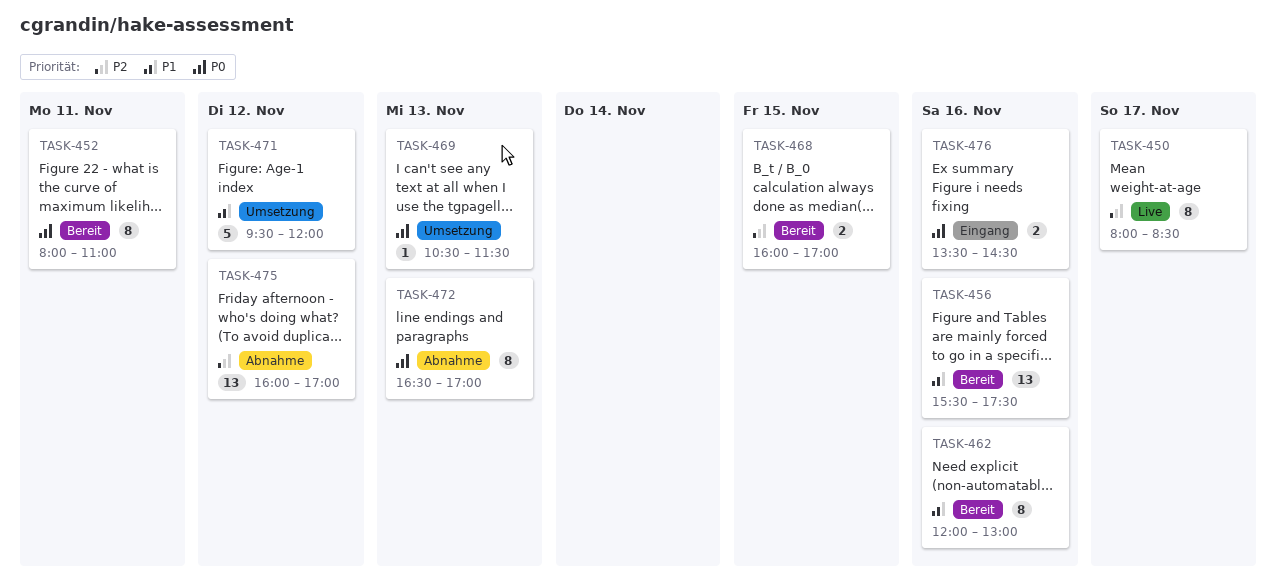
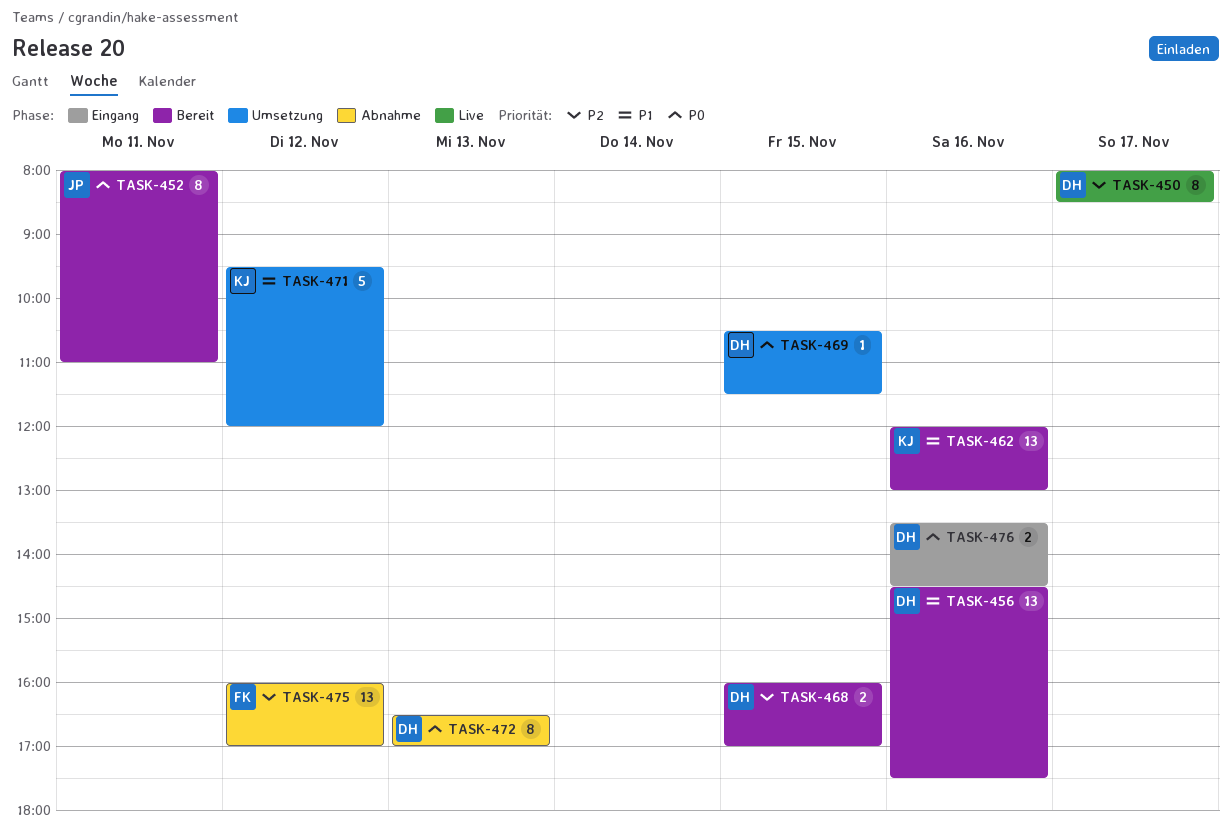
TASK-456, begins: 15:30 -> 14:30
TASK-462, estimate: 8 -> 13
TASK-469, day: Nov 13 -> Nov 15

